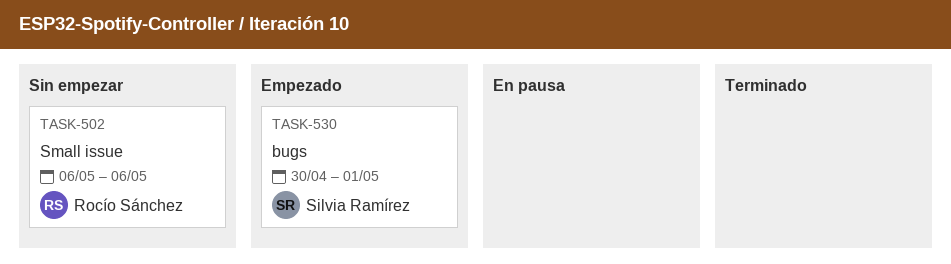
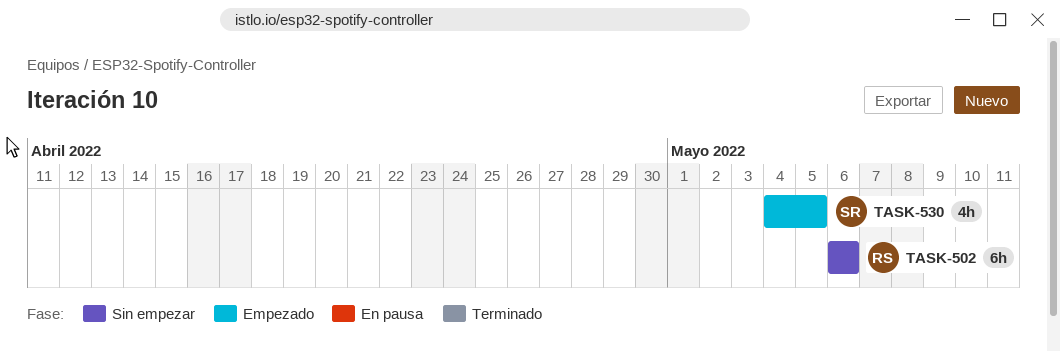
TASK-530, start: Apr 30 -> May 4
TASK-530, due: May 1 -> May 5

